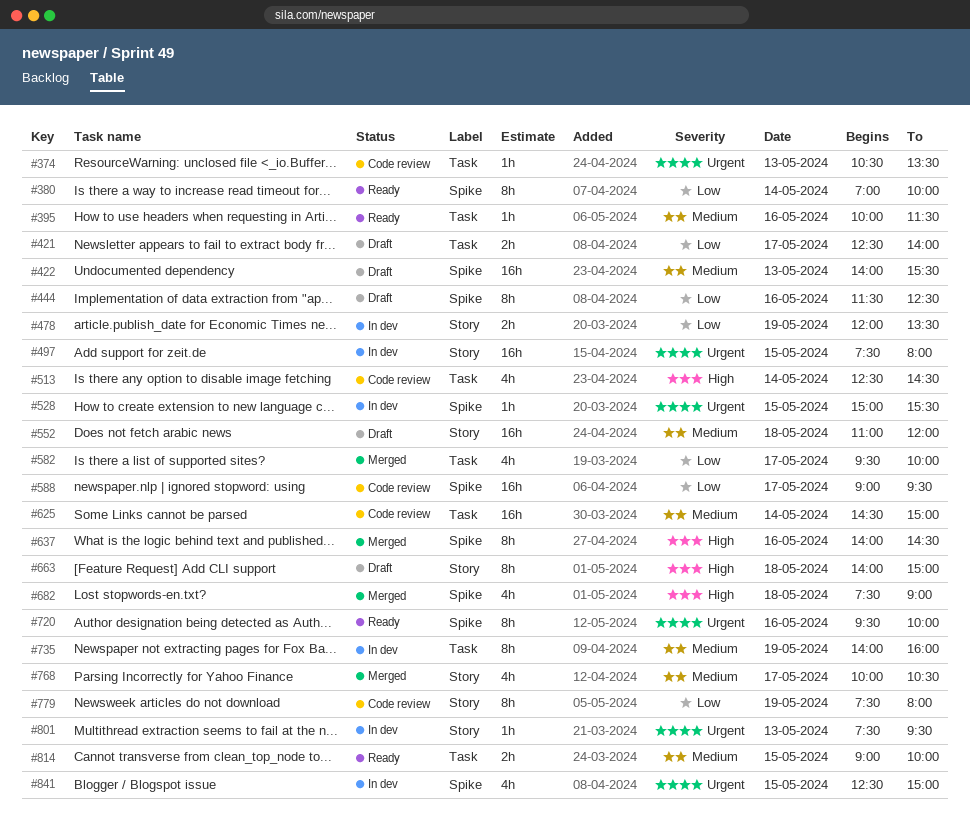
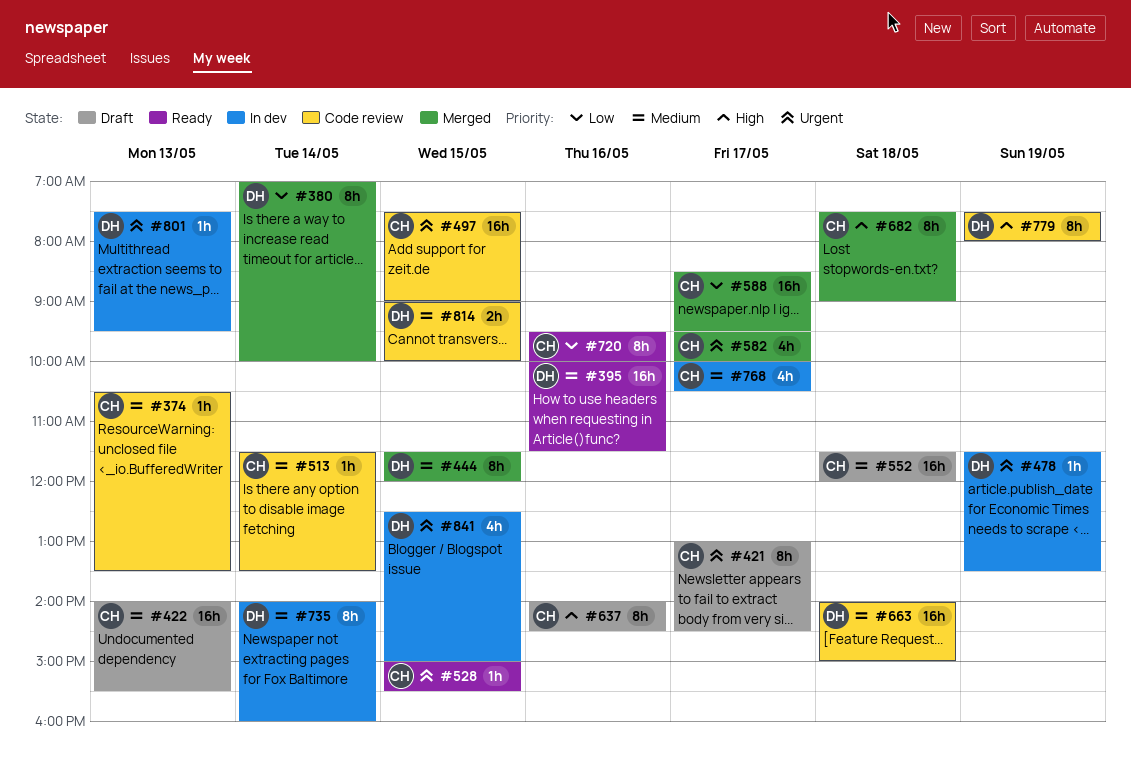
#374, priority: Urgent -> Medium
#380, status: Ready -> Merged
#395, estimate: 1h -> 16h
#421, priority: Low -> Urgent
#421, estimate: 2h -> 8h
#421, begins: 12:30 -> 13:00
#421, ends: 14:00 -> 14:30
#444, status: Draft -> Merged
#444, priority: Low -> Medium
#444, day: May 16 -> May 15
#444, ends: 12:30 -> 12:00
#478, priority: Low -> Urgent
#478, estimate: 2h -> 1h
#478, begins: 12:00 -> 11:30
#497, status: In dev -> Code review
#497, ends: 08:00 -> 09:00
#513, priority: High -> Medium
#513, estimate: 4h -> 1h
#513, begins: 12:30 -> 11:30
#513, ends: 14:30 -> 13:30
#528, status: In dev -> Ready
#552, begins: 11:00 -> 11:30
#582, priority: Low -> Urgent
#588, status: Code review -> Merged
#588, begins: 09:00 -> 08:30
#625: present -> none
#637, status: Merged -> Draft
#663, status: Draft -> Code review
#663, priority: High -> Medium
#663, estimate: 8h -> 16h
#682, estimate: 4h -> 8h
#720, priority: Urgent -> Low
#735, day: May 19 -> May 14
#768, status: Merged -> In dev
#779, priority: Low -> High
#814, status: Ready -> Code review

